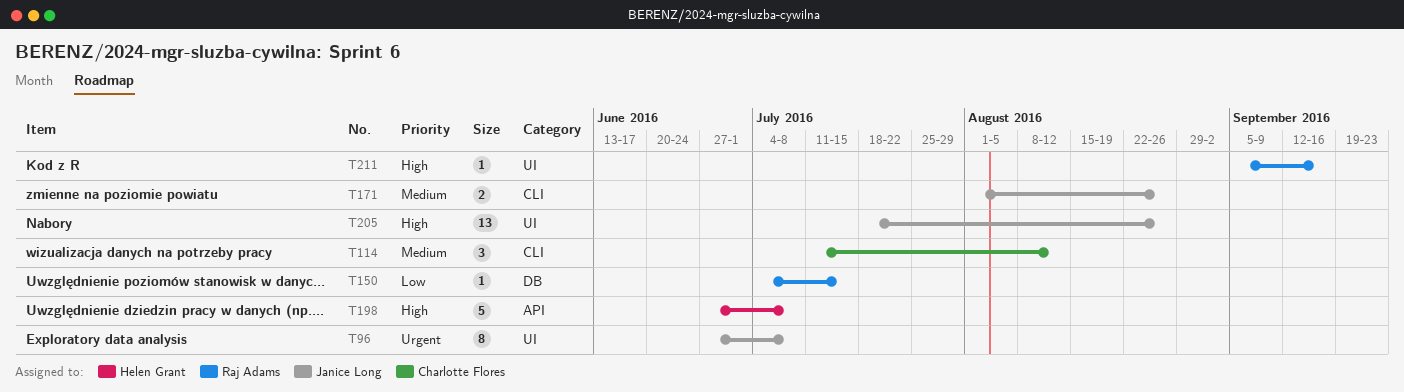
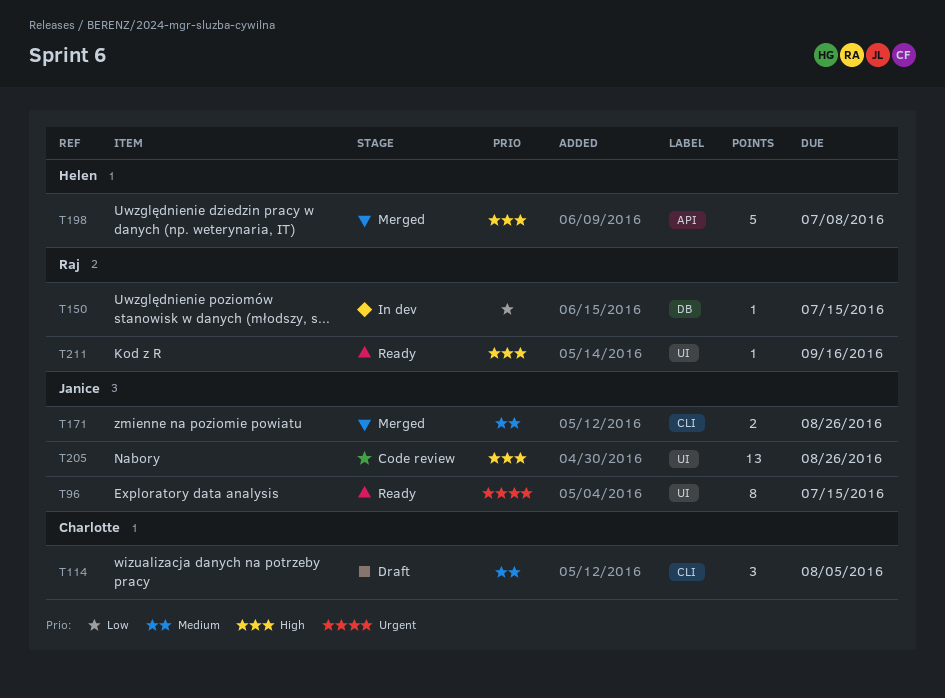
T96, due: Jul 8 -> Jul 15
T114, due: Aug 12 -> Aug 5

